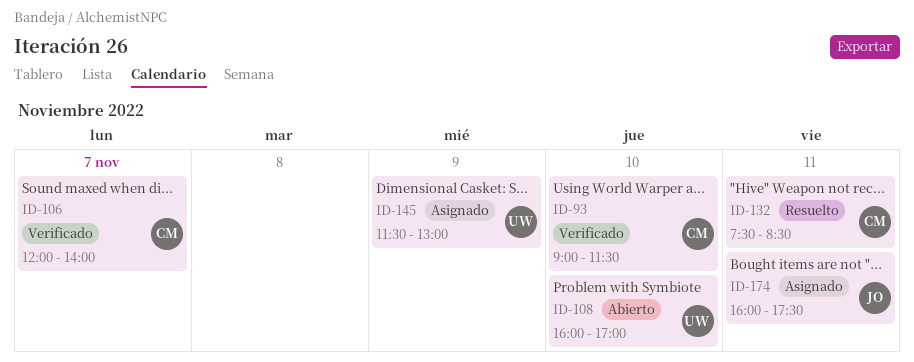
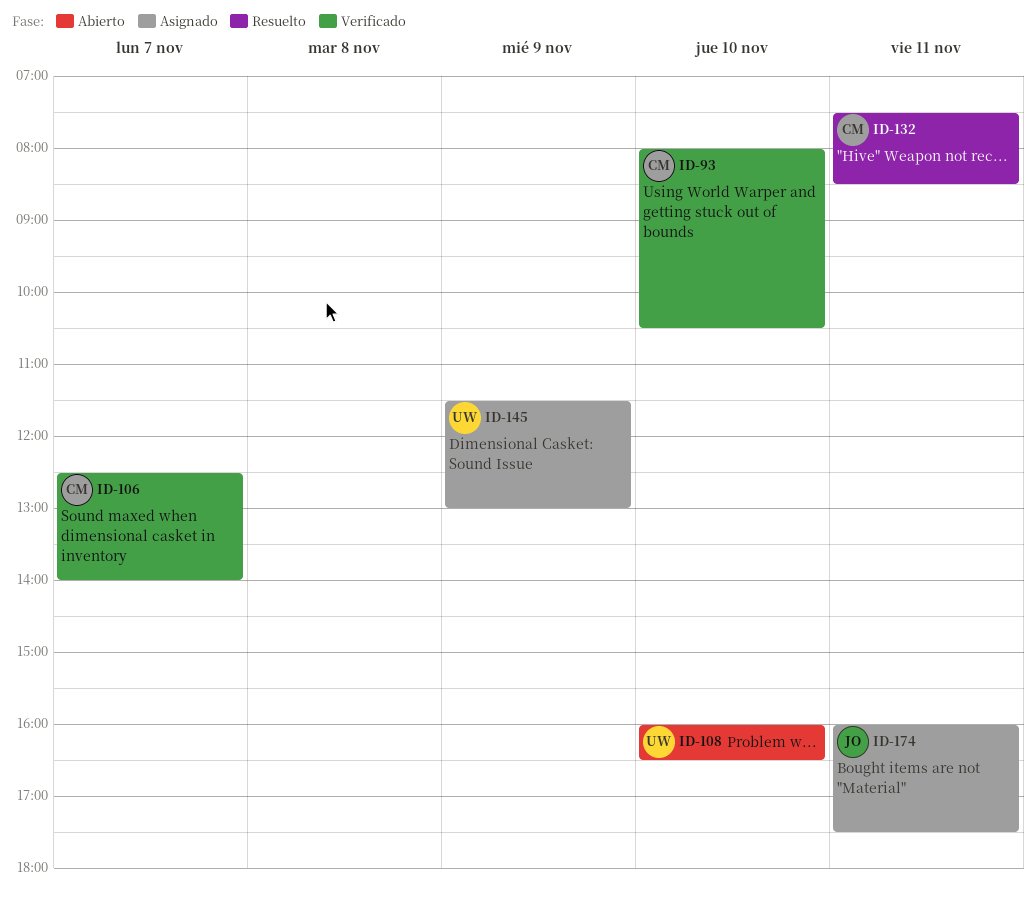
ID-93, begins: 09:00 -> 08:00
ID-93, ends: 11:30 -> 10:30
ID-106, begins: 12:00 -> 12:30
ID-108, ends: 17:00 -> 16:30

